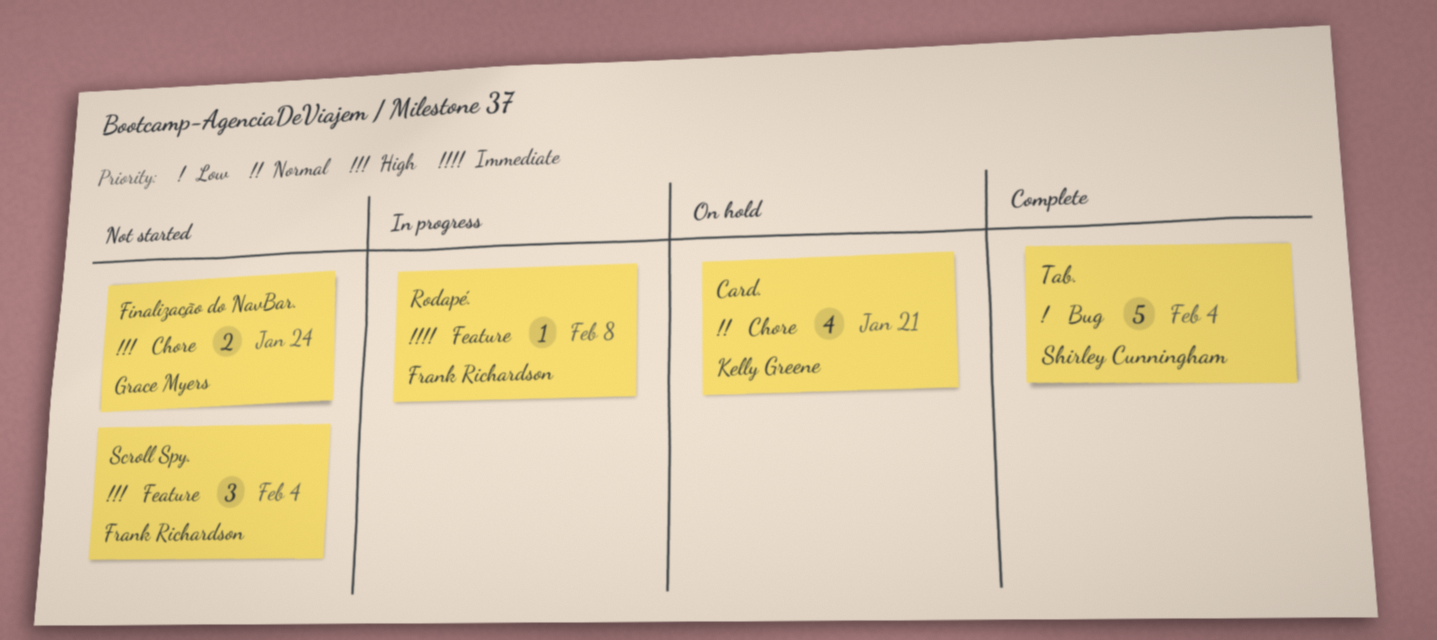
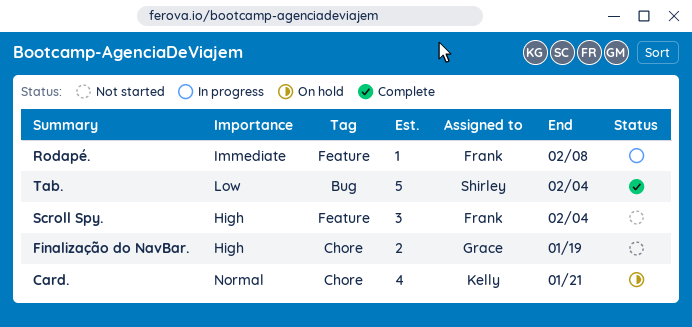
Finalização do NavBar., due: Jan 24 -> Jan 19

